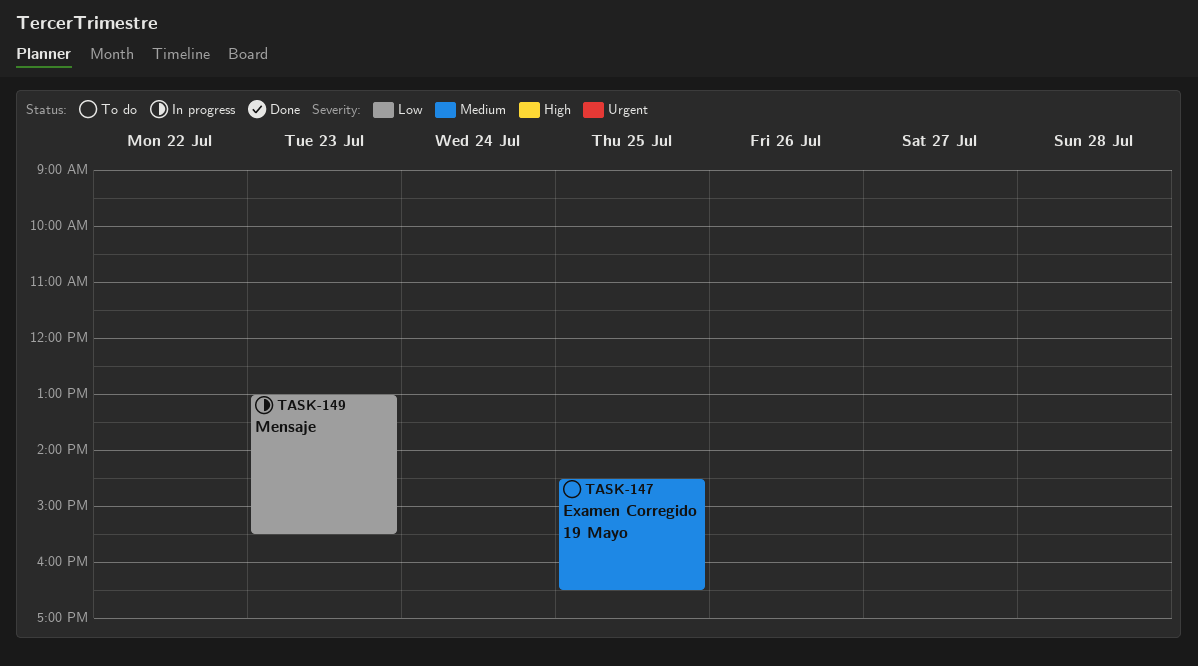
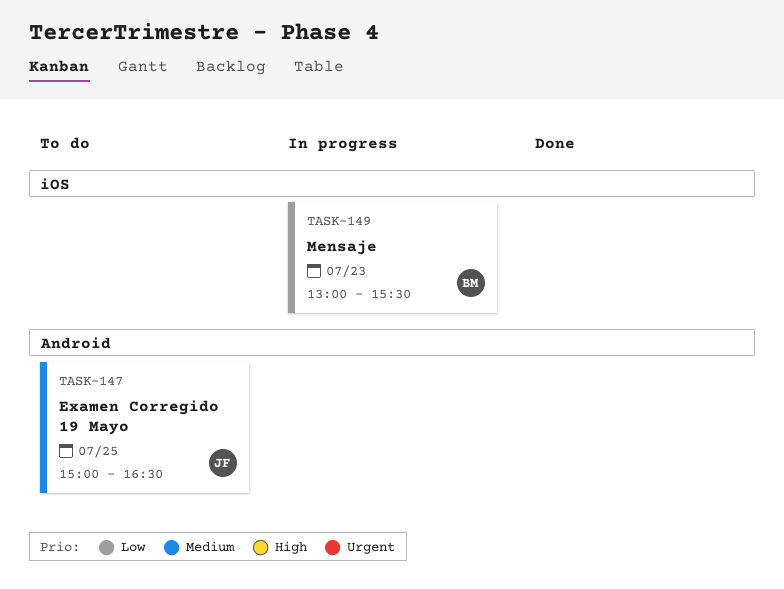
TASK-147, begins: 14:30 -> 15:00

